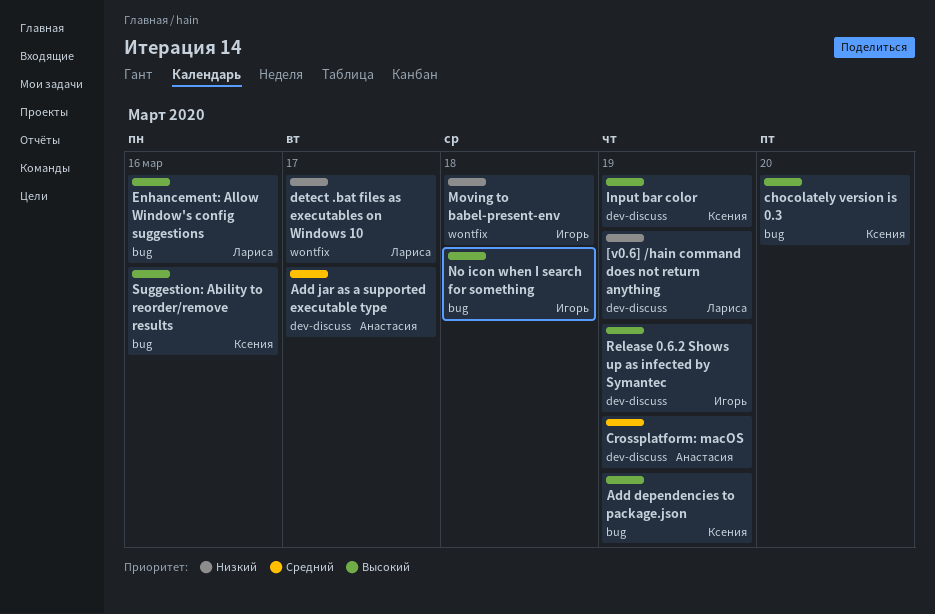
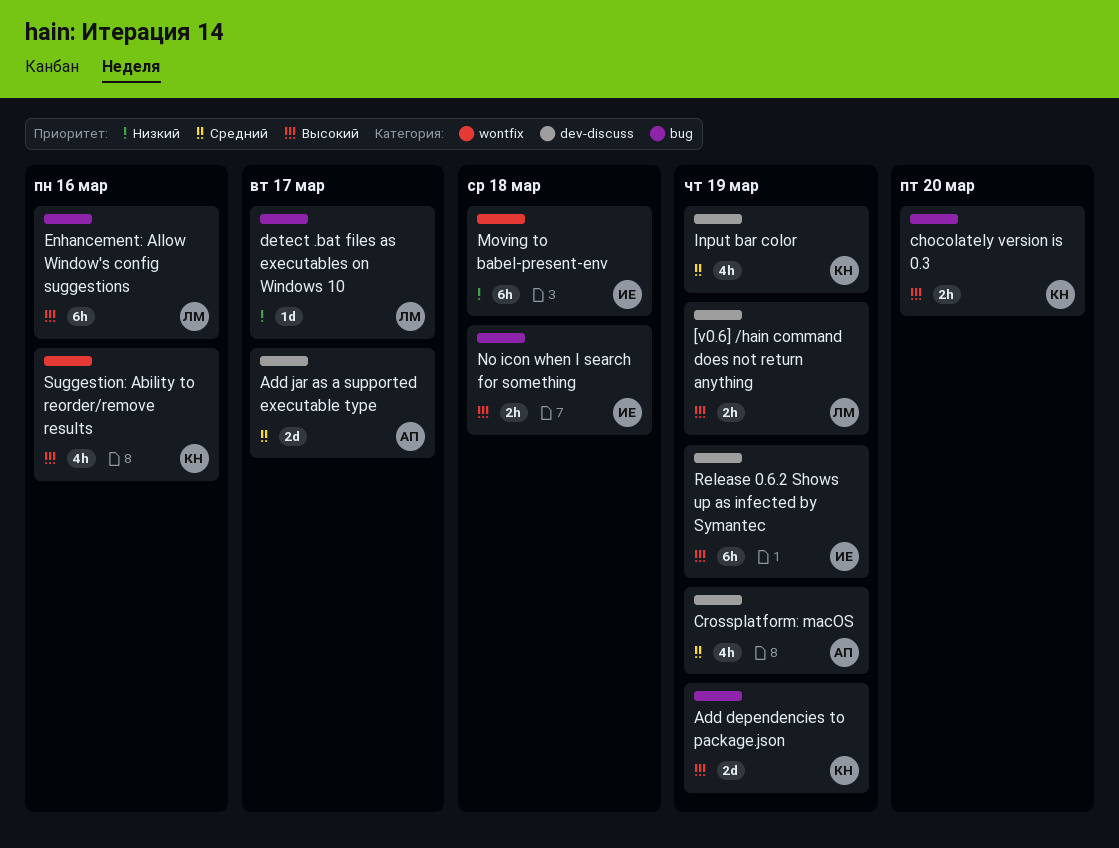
[v0.6] /hain command does not return anything, priority: Низкий -> Высокий
detect .bat files as executables on Windows 10, label: wontfix -> bug
Input bar color, priority: Высокий -> Средний
Suggestion: Ability to reorder/remove results, label: bug -> wontfix

